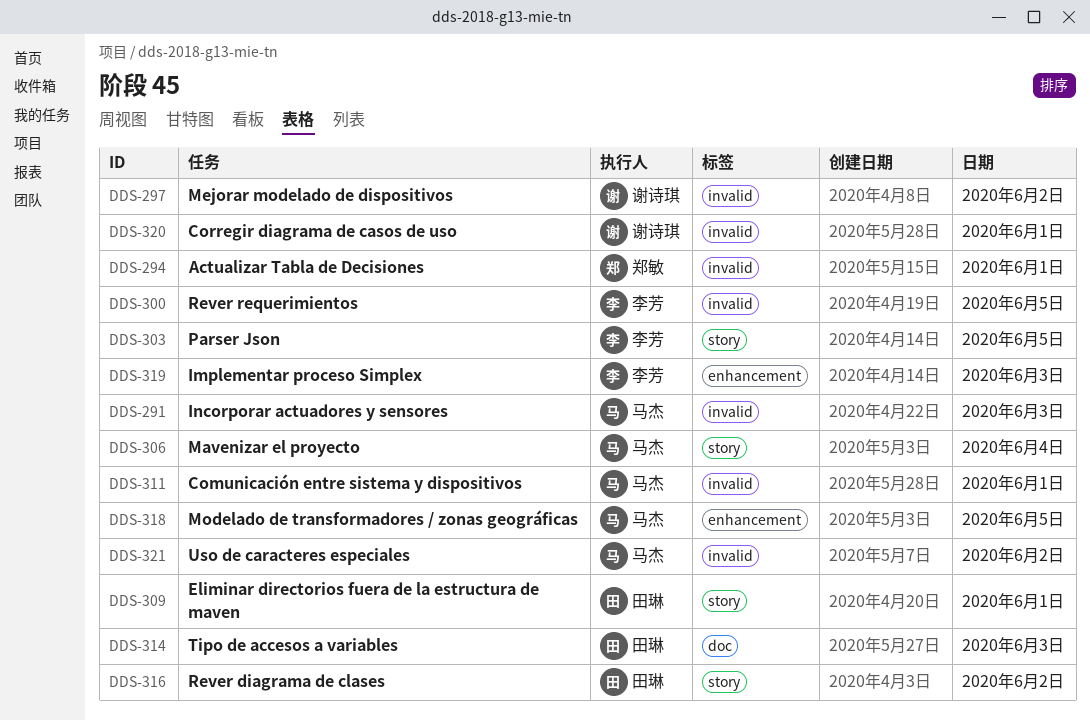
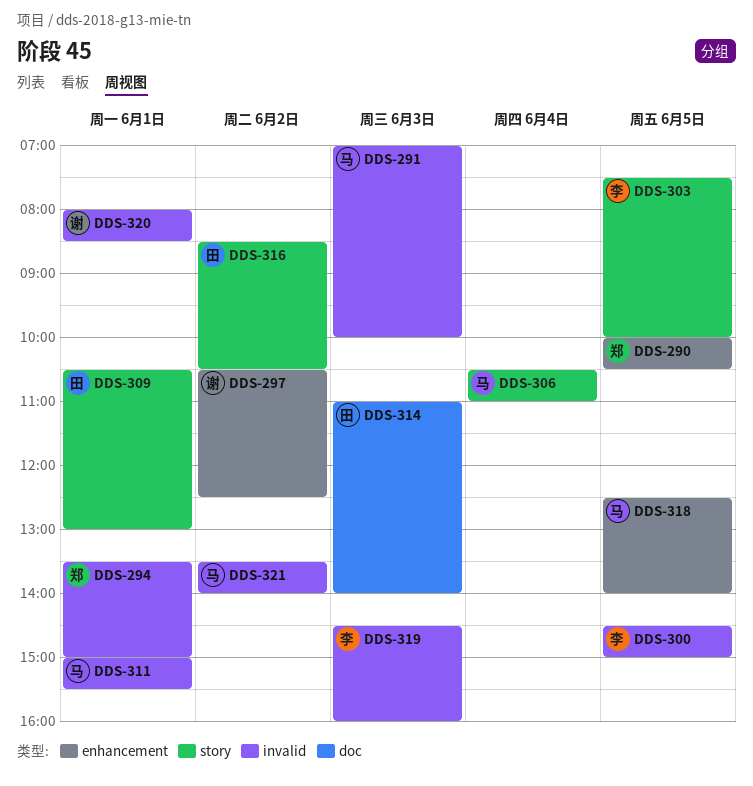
DDS-290: none -> present
DDS-297, label: invalid -> enhancement
DDS-319, label: enhancement -> invalid

